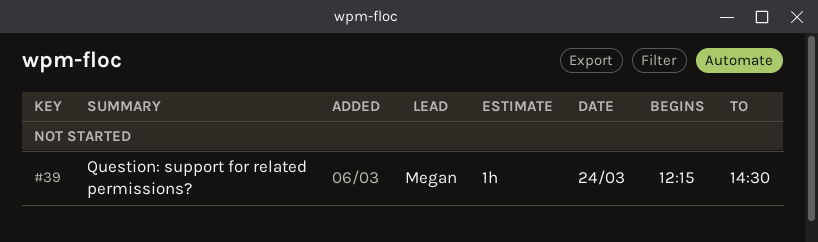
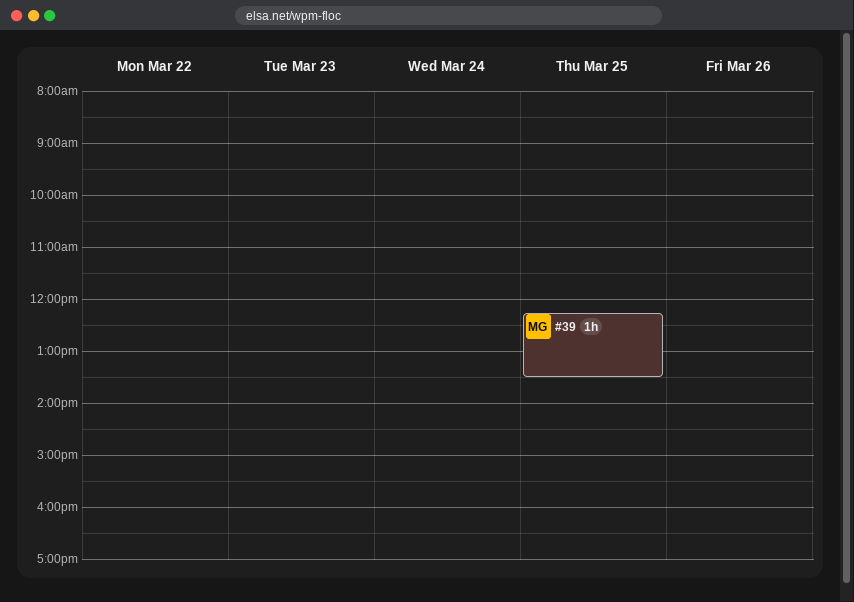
#39, day: Mar 24 -> Mar 25
#39, ends: 14:30 -> 13:30

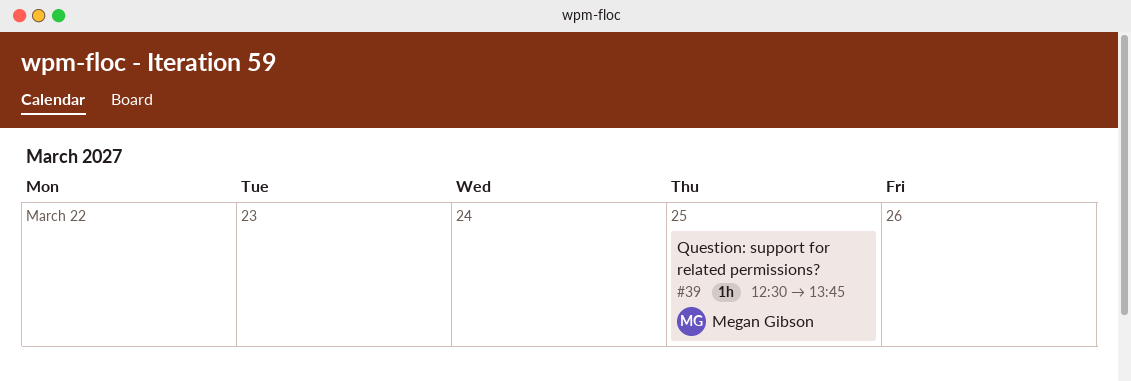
#39, begins: 12:15 -> 12:30
#39, ends: 13:30 -> 13:45

